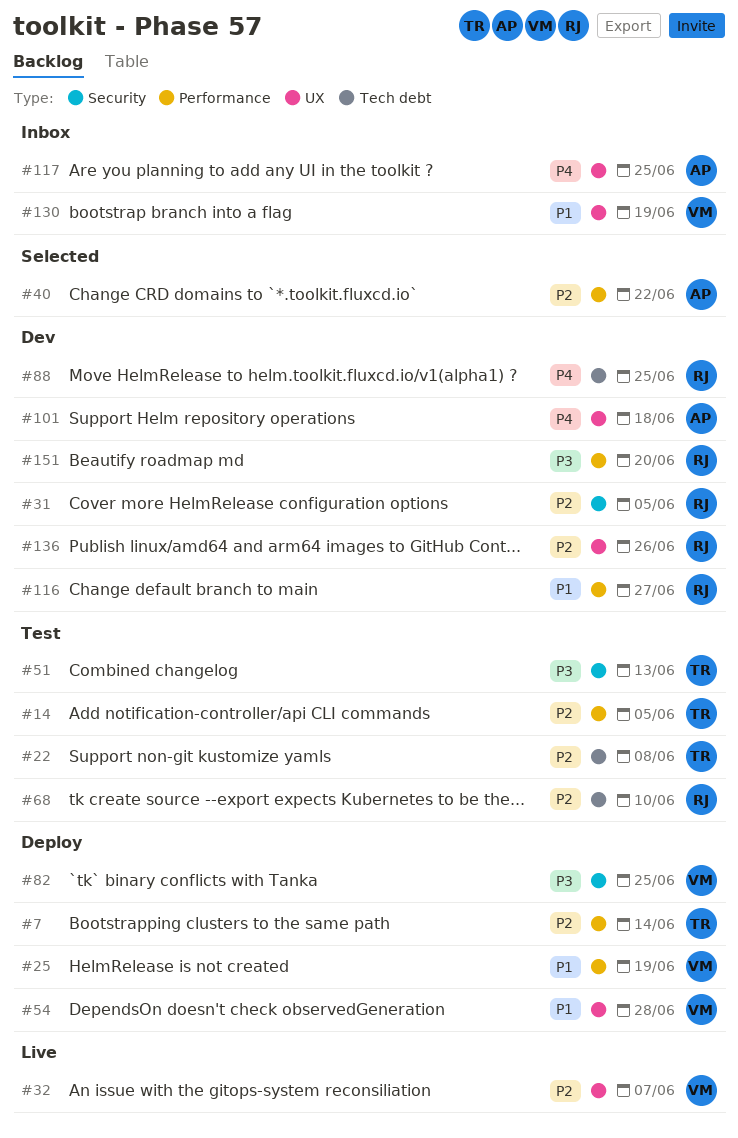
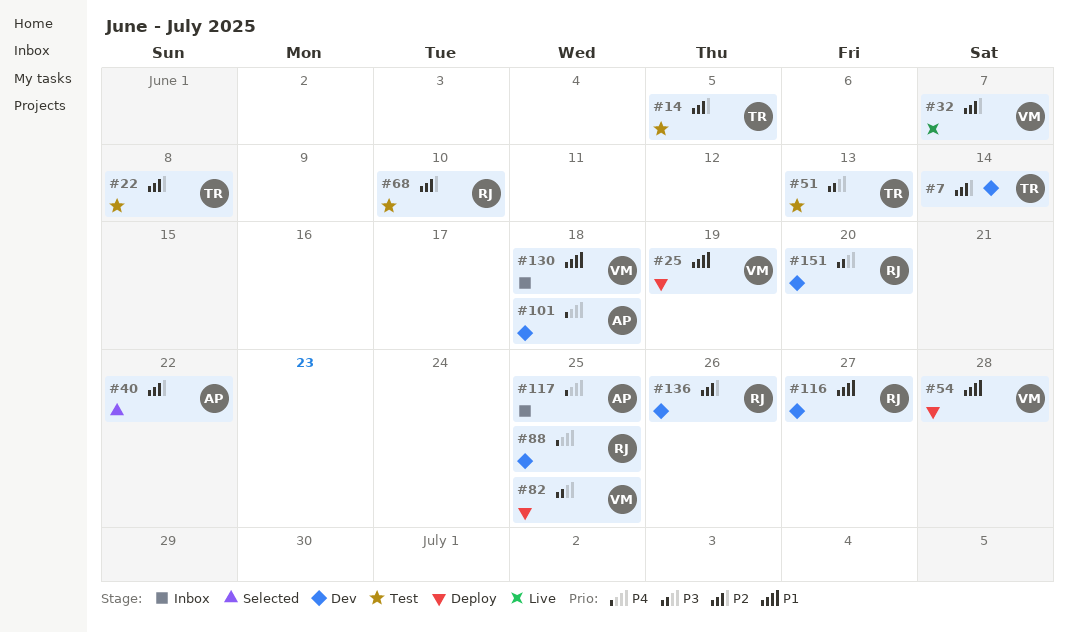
#7, status: Deploy -> Dev
#31: present -> none
#130, due: Jun 19 -> Jun 18

